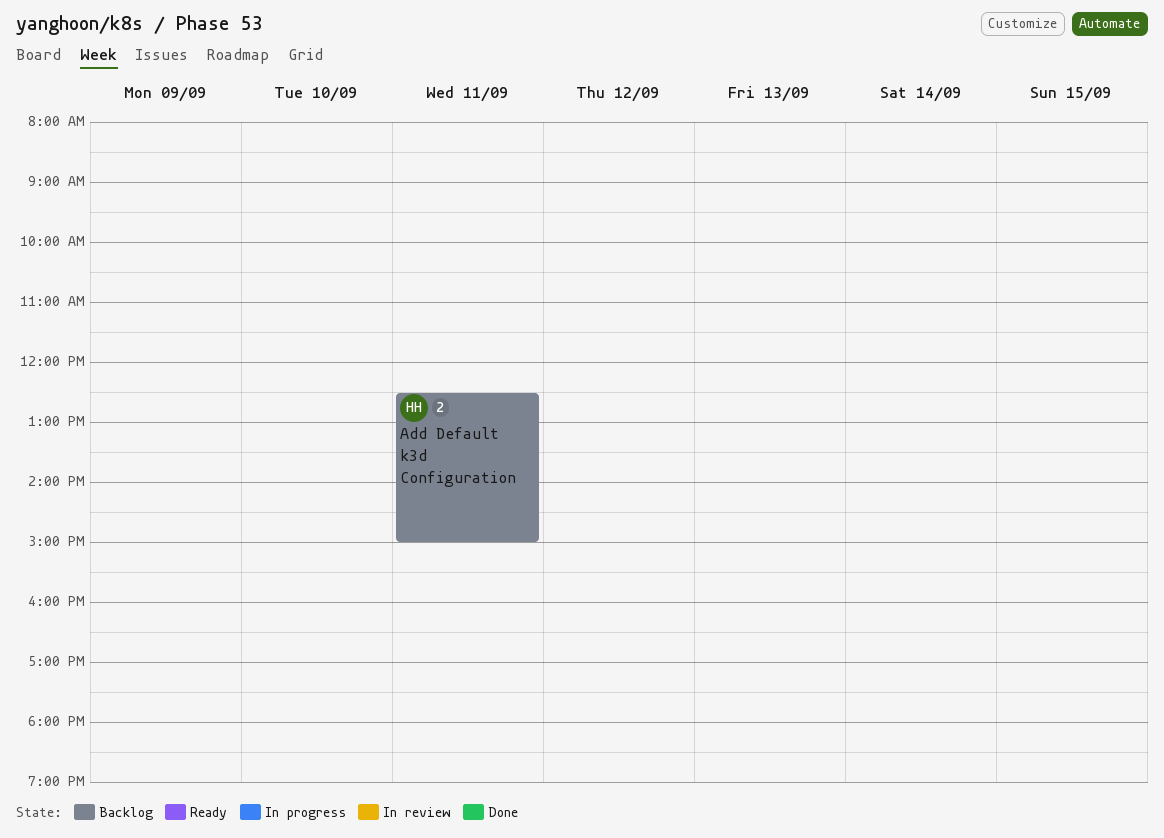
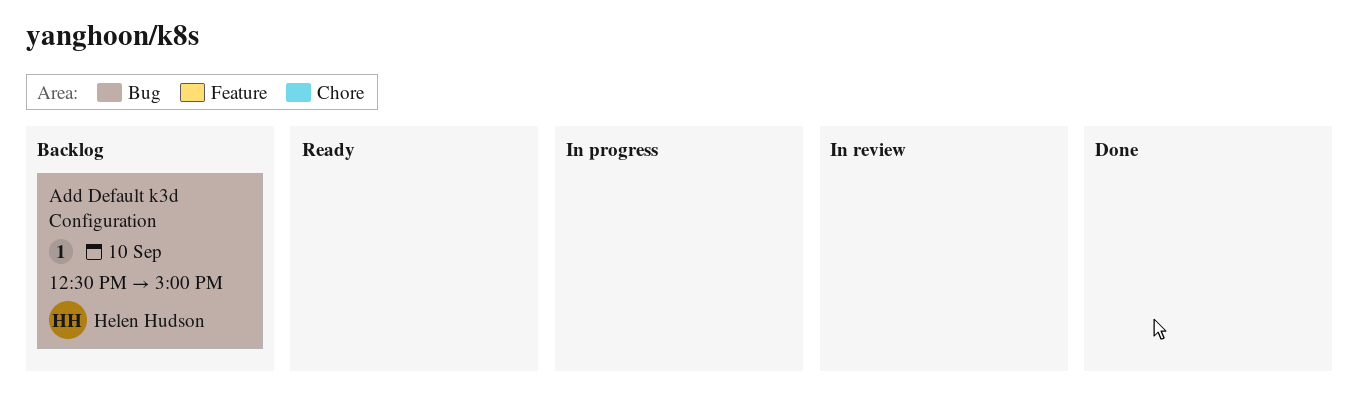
Add Default k3d Configuration, estimate: 2 -> 1
Add Default k3d Configuration, day: Sep 11 -> Sep 10

